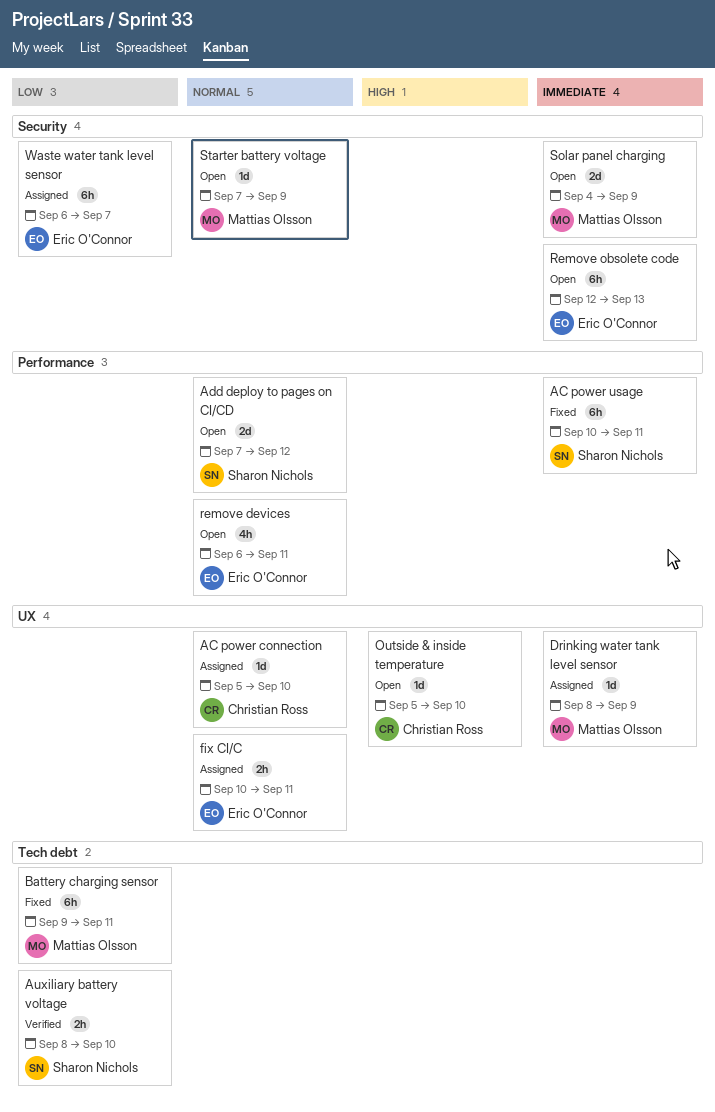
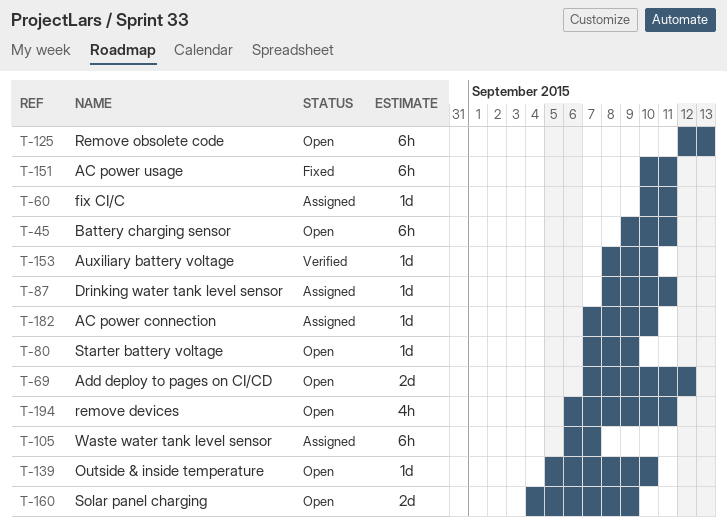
AC power connection, start: Sep 5 -> Sep 7
Auxiliary battery voltage, estimate: 2h -> 1d
Battery charging sensor, status: Fixed -> Open
Drinking water tank level sensor, due: Sep 9 -> Sep 11
fix CI/C, estimate: 2h -> 1d

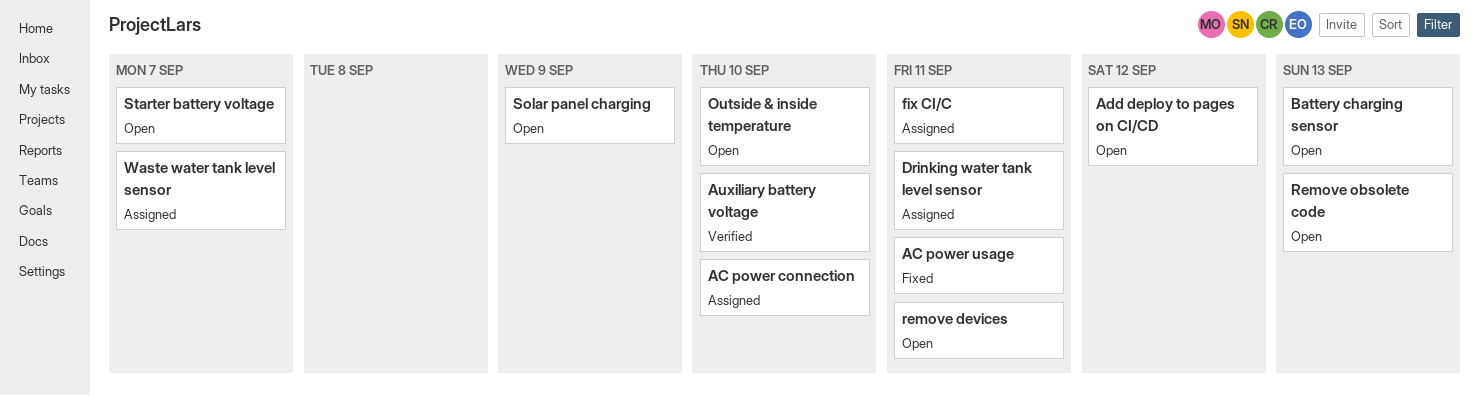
Battery charging sensor, due: Sep 11 -> Sep 13
Starter battery voltage, due: Sep 9 -> Sep 7

